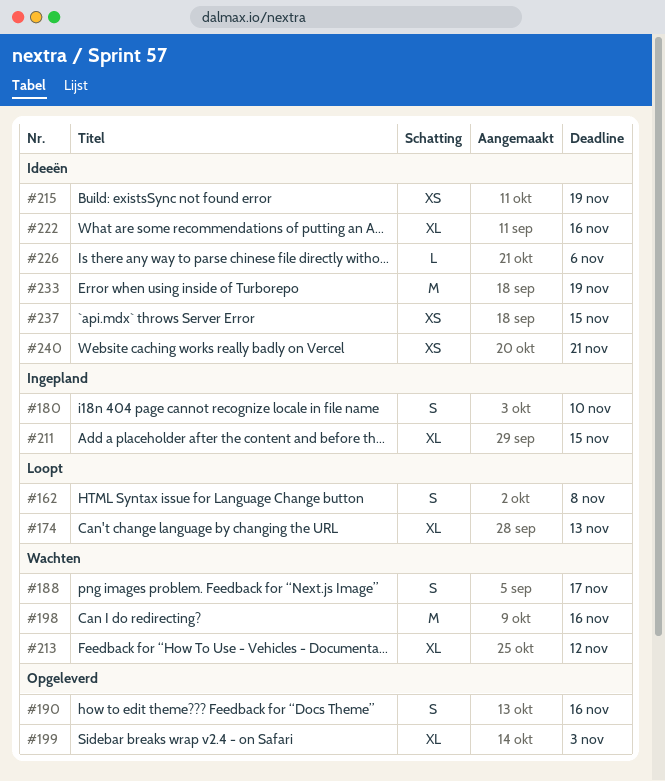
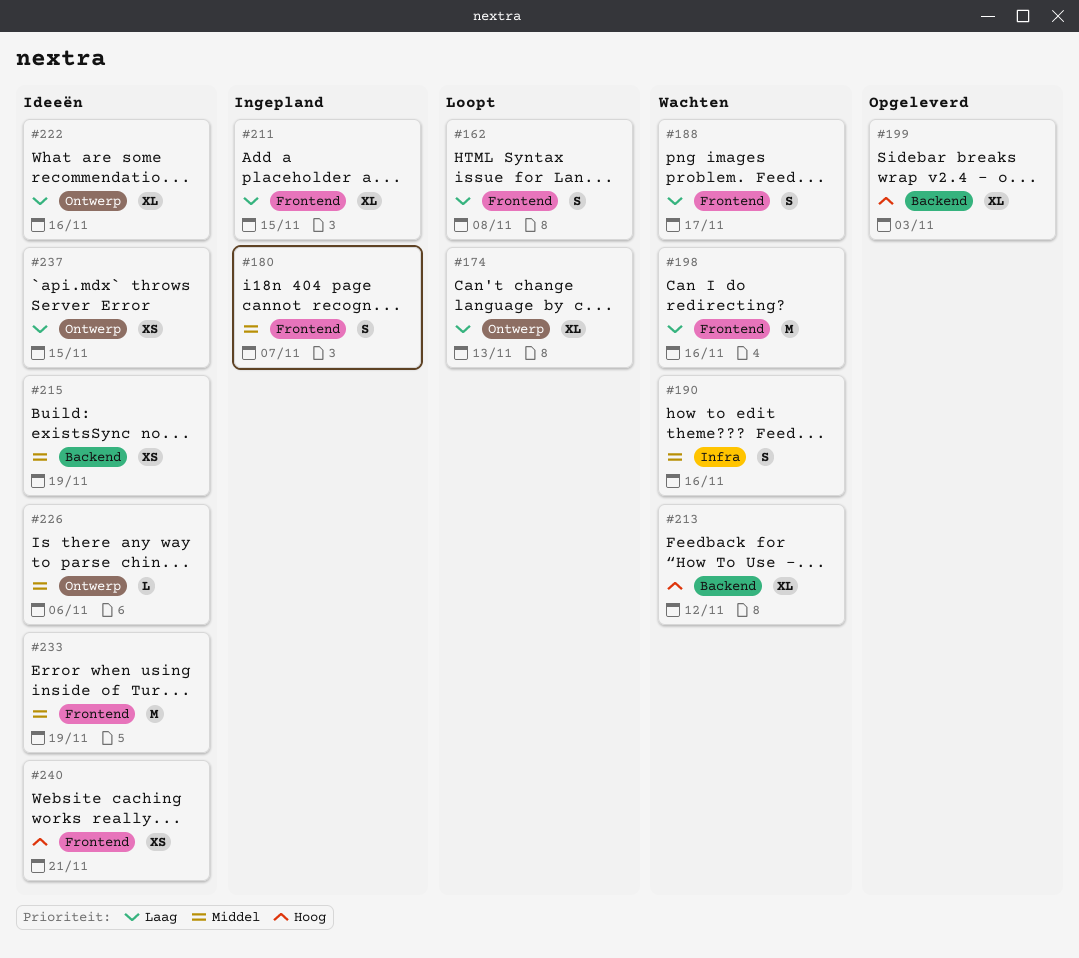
#180, due: Nov 10 -> Nov 7
#190, status: Opgeleverd -> Wachten

